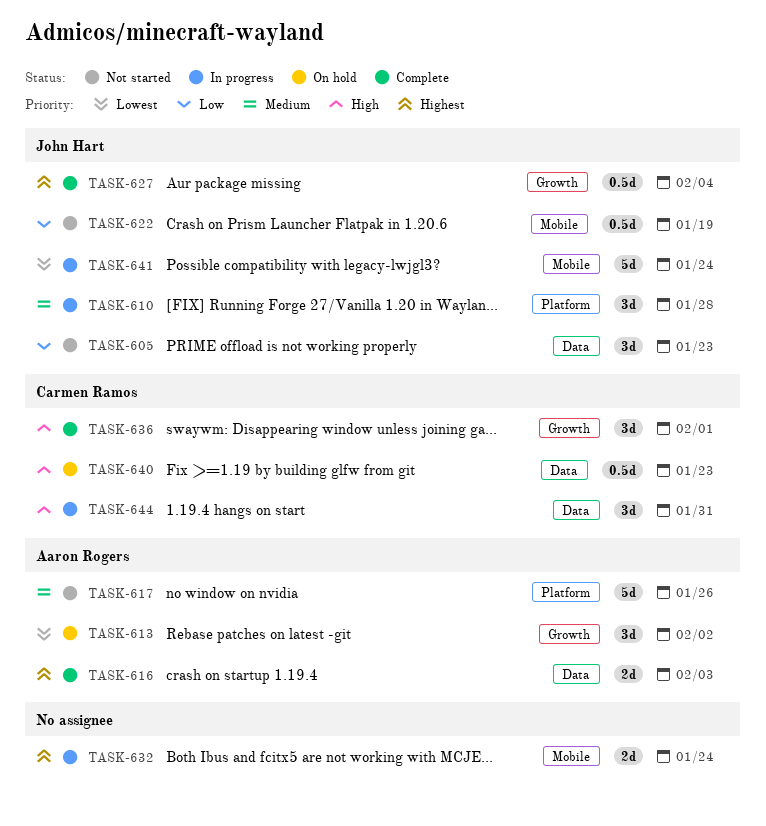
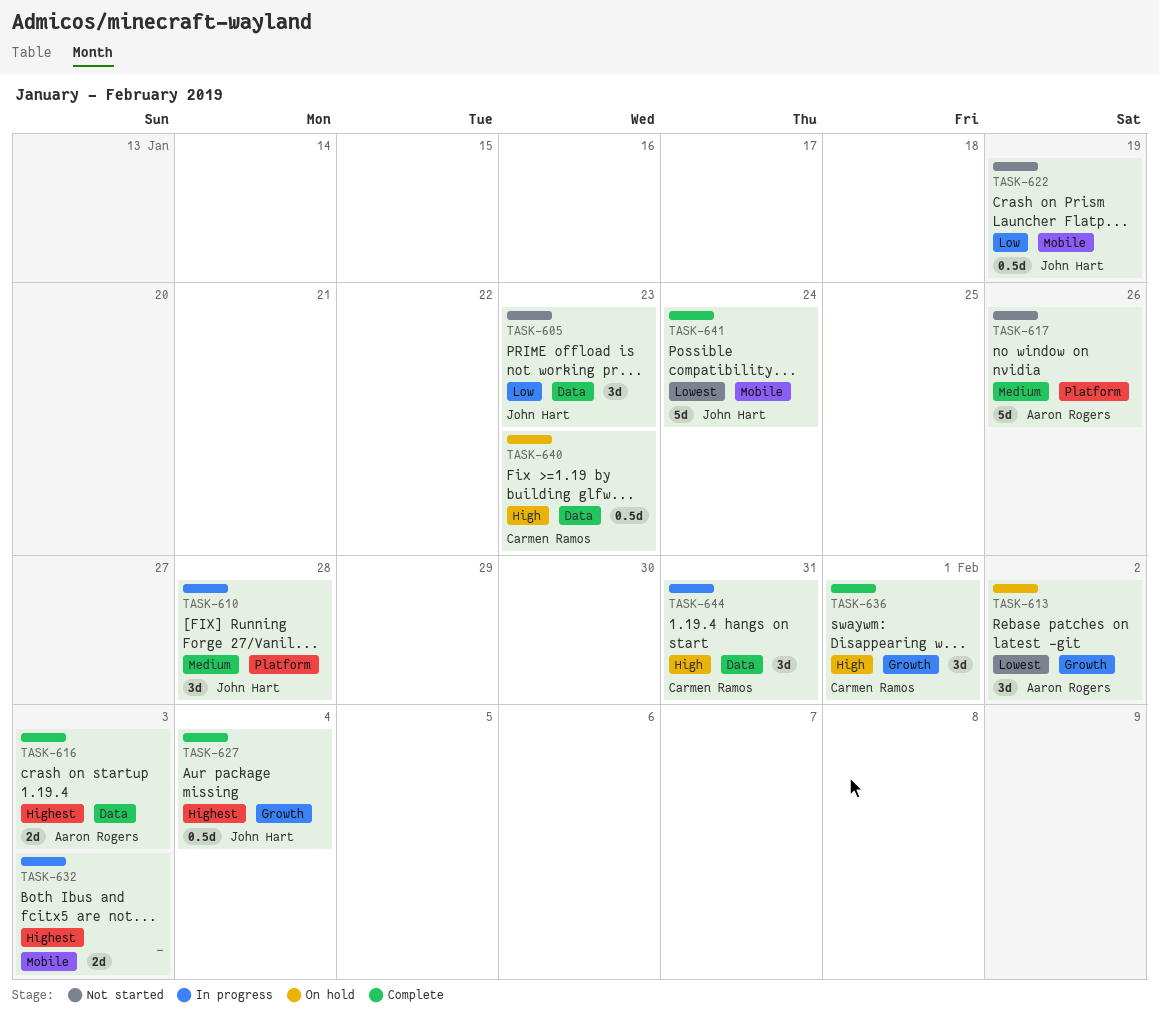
TASK-632, due: Jan 24 -> Feb 3
TASK-641, status: In progress -> Complete

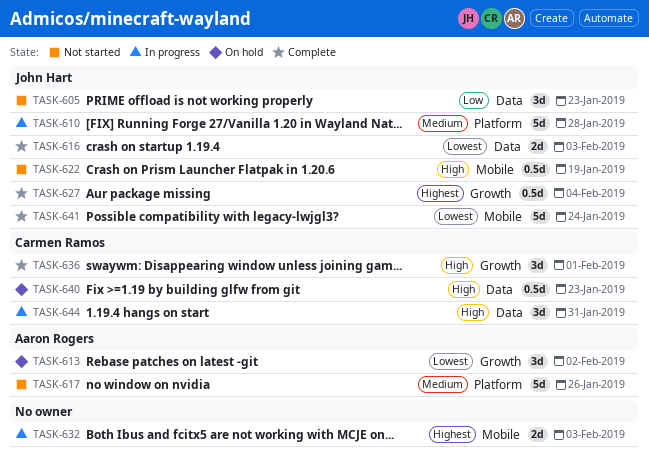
TASK-610, estimate: 3d -> 5d
TASK-616, owner: Aaron Rogers -> John Hart
TASK-616, priority: Highest -> Lowest
TASK-622, priority: Low -> High

